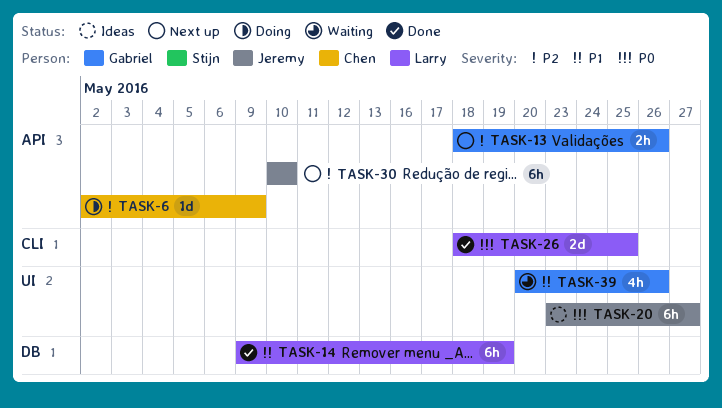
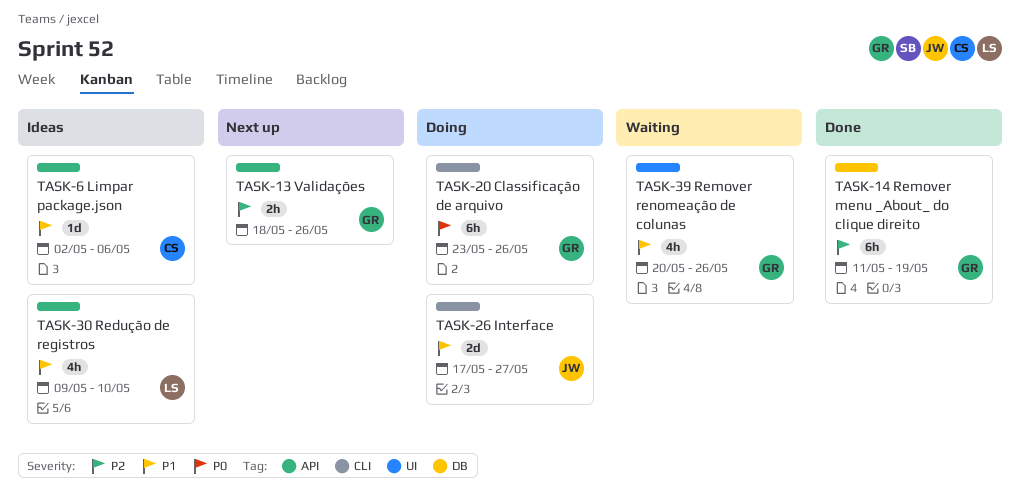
TASK-6, status: Doing -> Ideas
TASK-6, priority: P2 -> P1
TASK-6, due: May 9 -> May 6
TASK-14, owner: Larry -> Gabriel
TASK-14, priority: P1 -> P2
TASK-14, start: May 9 -> May 11
TASK-20, status: Ideas -> Doing
TASK-20, owner: Jeremy -> Gabriel
TASK-20, label: UI -> CLI
TASK-20, due: May 27 -> May 26
TASK-26, status: Done -> Doing
TASK-26, owner: Larry -> Jeremy
TASK-26, priority: P0 -> P1
TASK-26, start: May 18 -> May 17
TASK-26, due: May 25 -> May 27
TASK-30, status: Next up -> Ideas
TASK-30, owner: Jeremy -> Larry
TASK-30, priority: P2 -> P1
TASK-30, estimate: 6h -> 4h
TASK-30, start: May 10 -> May 9

